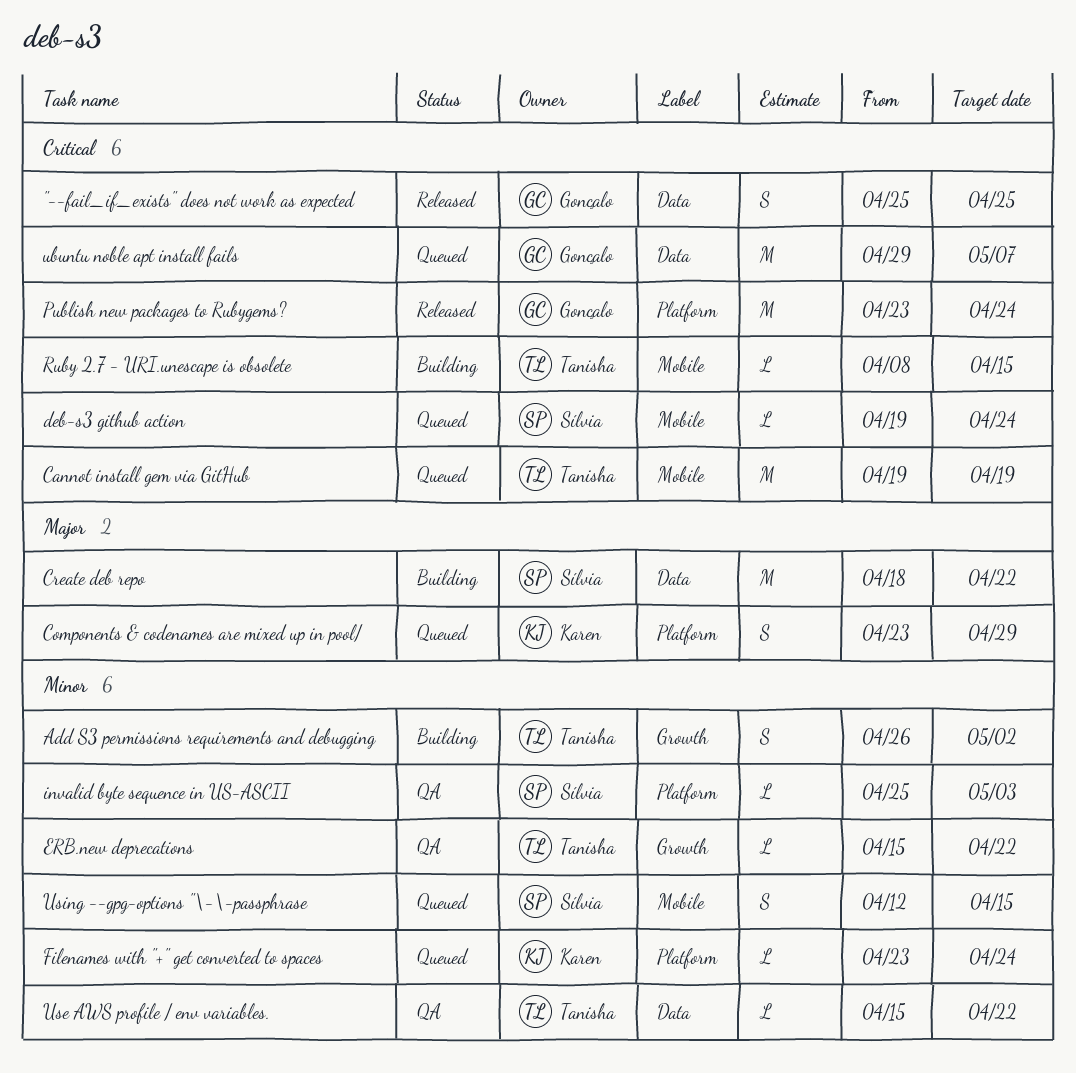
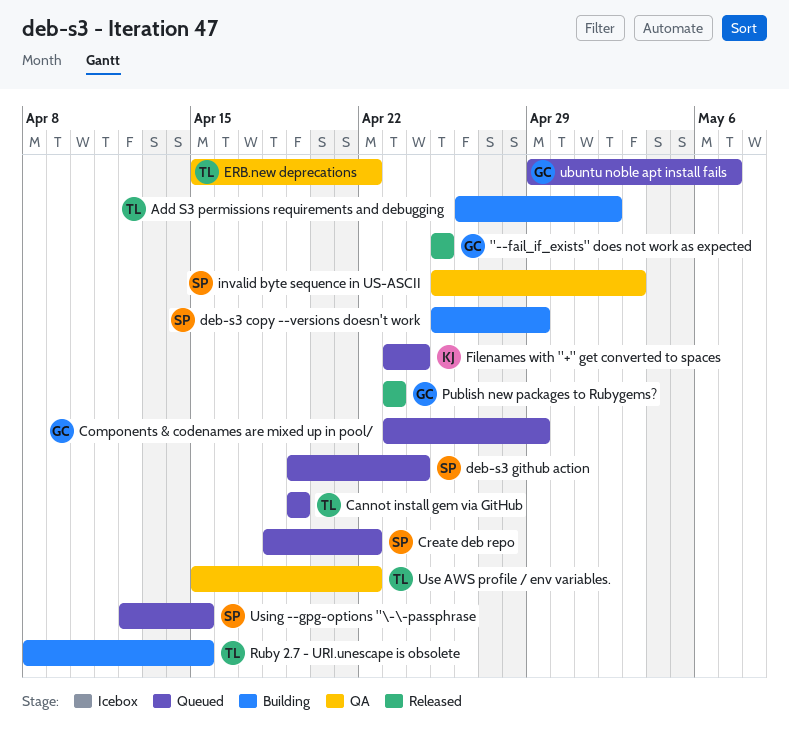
Components & codenames are mixed up in pool/, owner: Karen -> Gonçalo
Create deb repo, status: Building -> Queued
deb-s3 copy --versions doesn't work: none -> present
Publish new packages to Rubygems?, due: Apr 24 -> Apr 23

